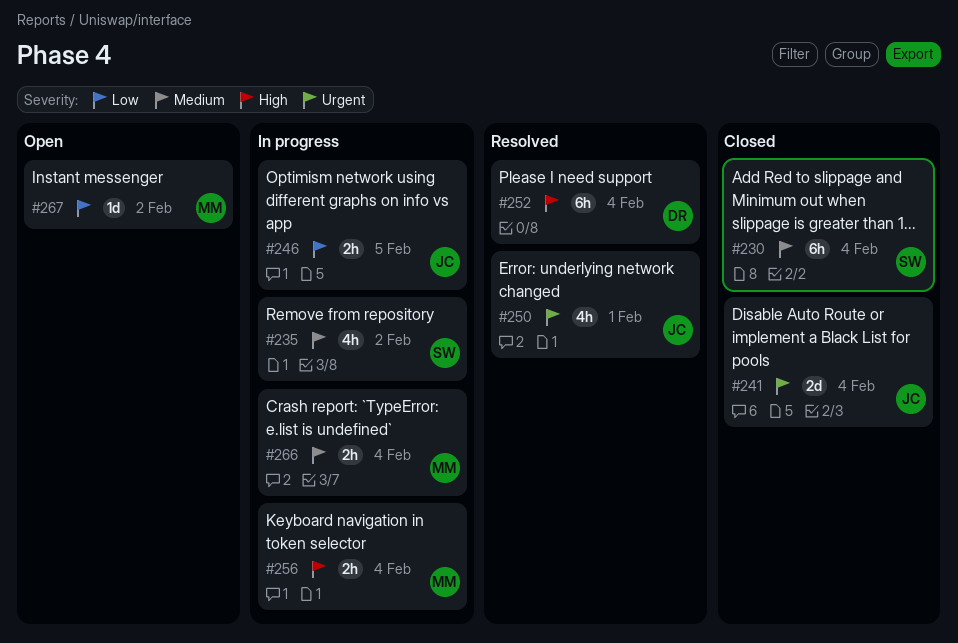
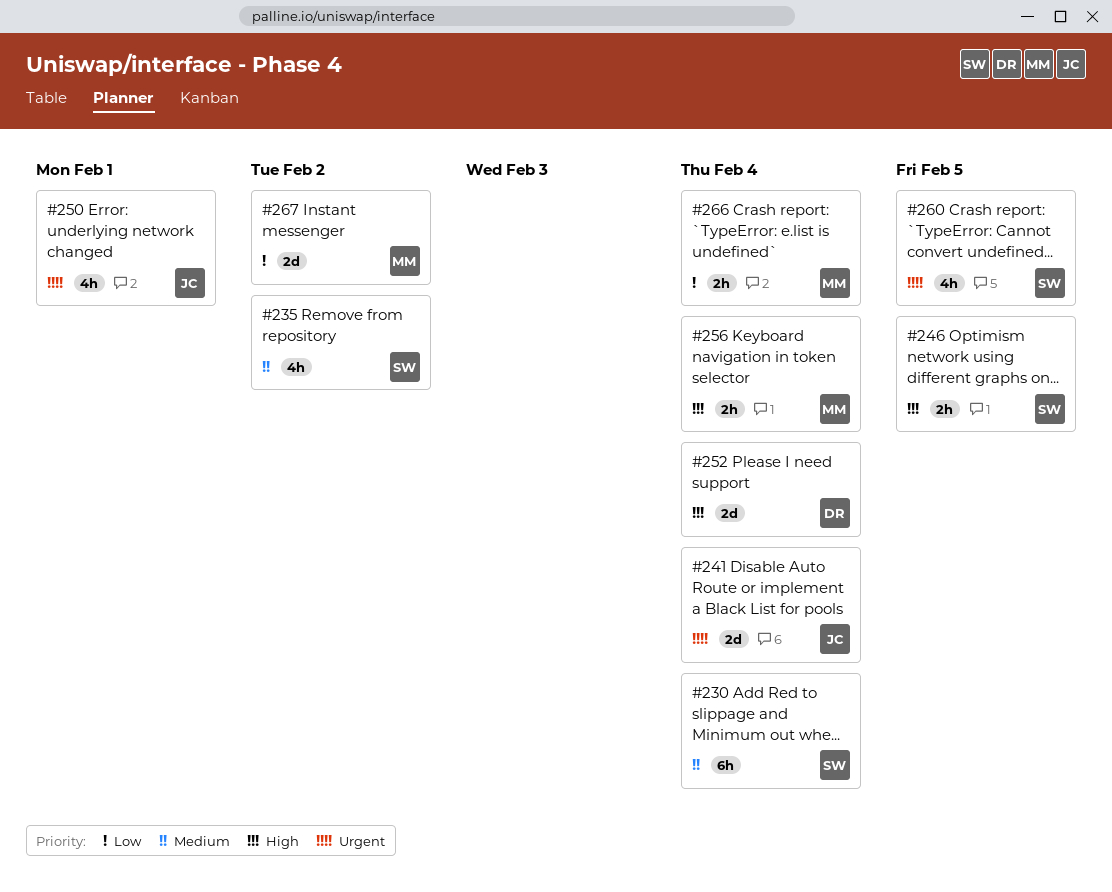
#246, owner: JC -> SW
#246, priority: Low -> High
#252, estimate: 6h -> 2d
#260: none -> present
#266, priority: Medium -> Low
#267, estimate: 1d -> 2d

